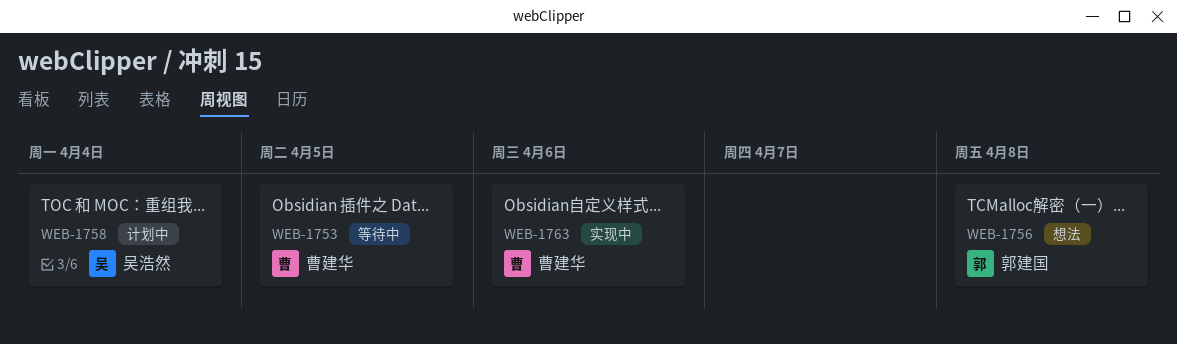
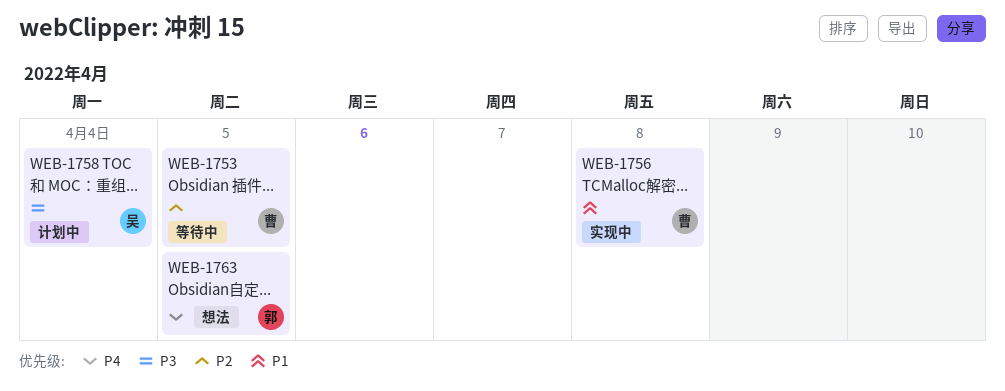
WEB-1756, status: 想法 -> 实现中
WEB-1756, owner: 郭建国 -> 曹建华
WEB-1763, status: 实现中 -> 想法
WEB-1763, owner: 曹建华 -> 郭建国
WEB-1763, due: Apr 6 -> Apr 5

